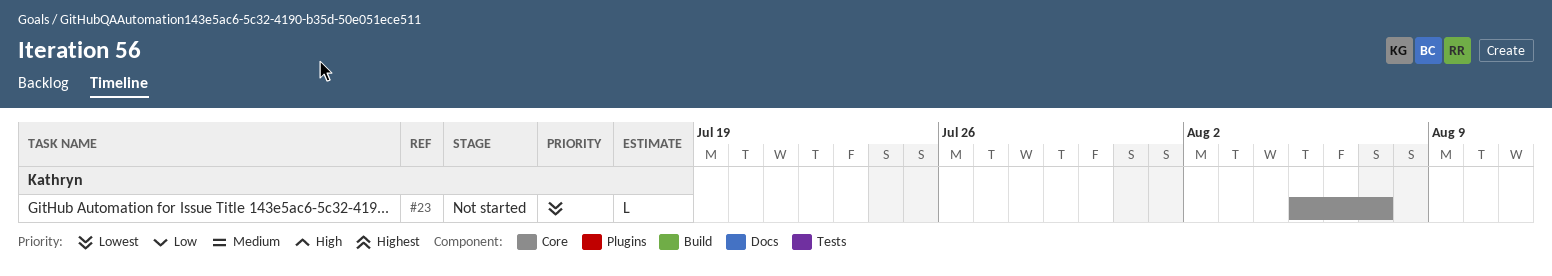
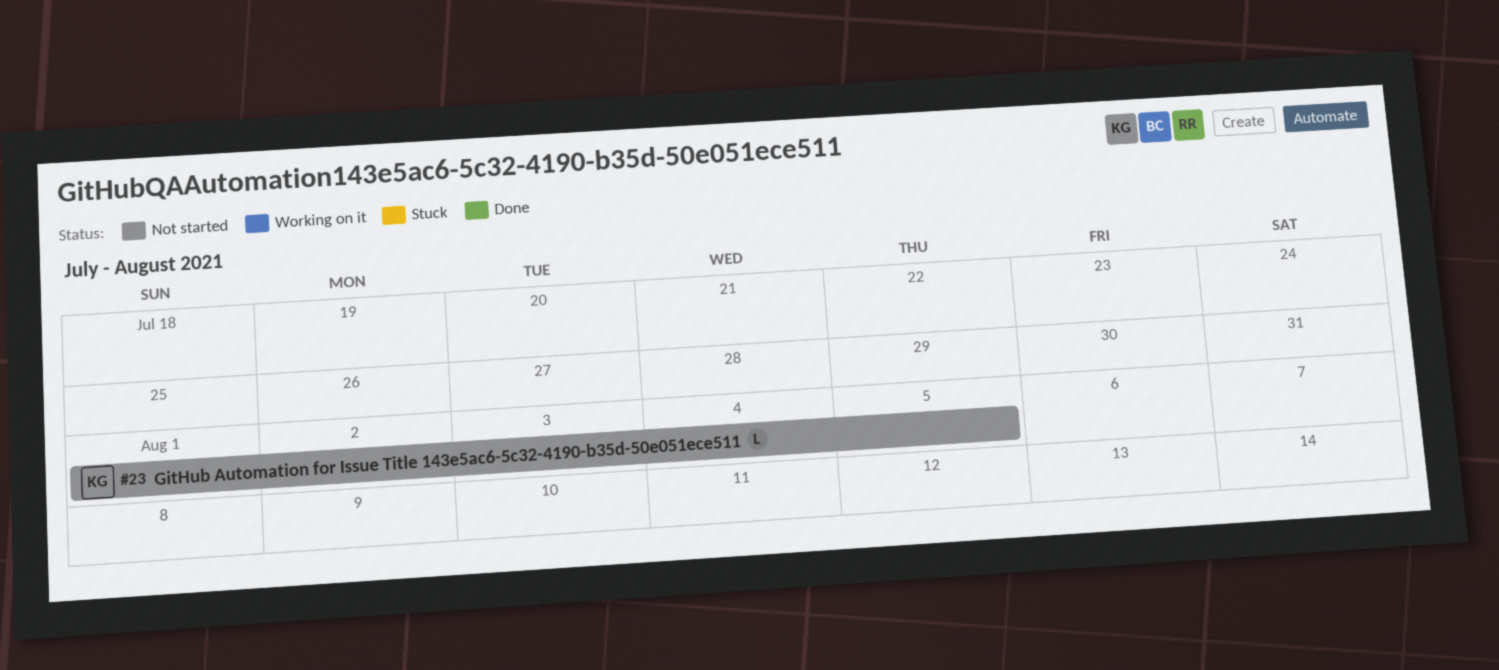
#23, start: Aug 5 -> Aug 1
#23, due: Aug 7 -> Aug 5

